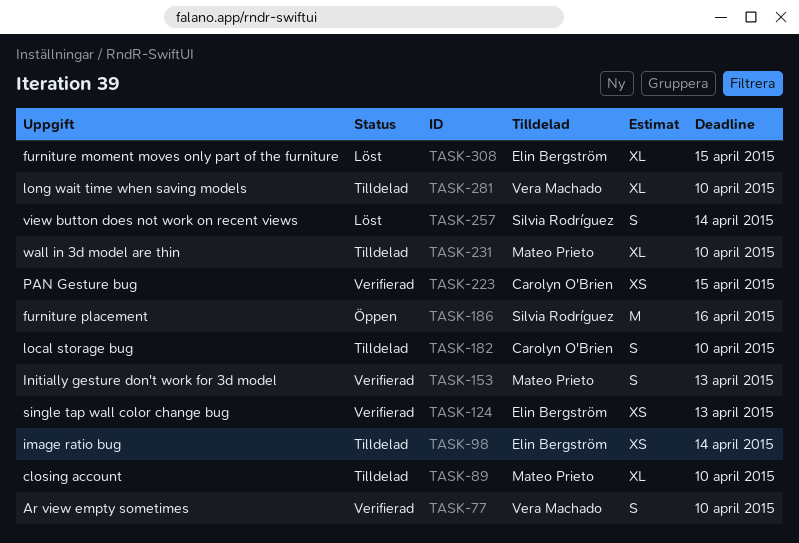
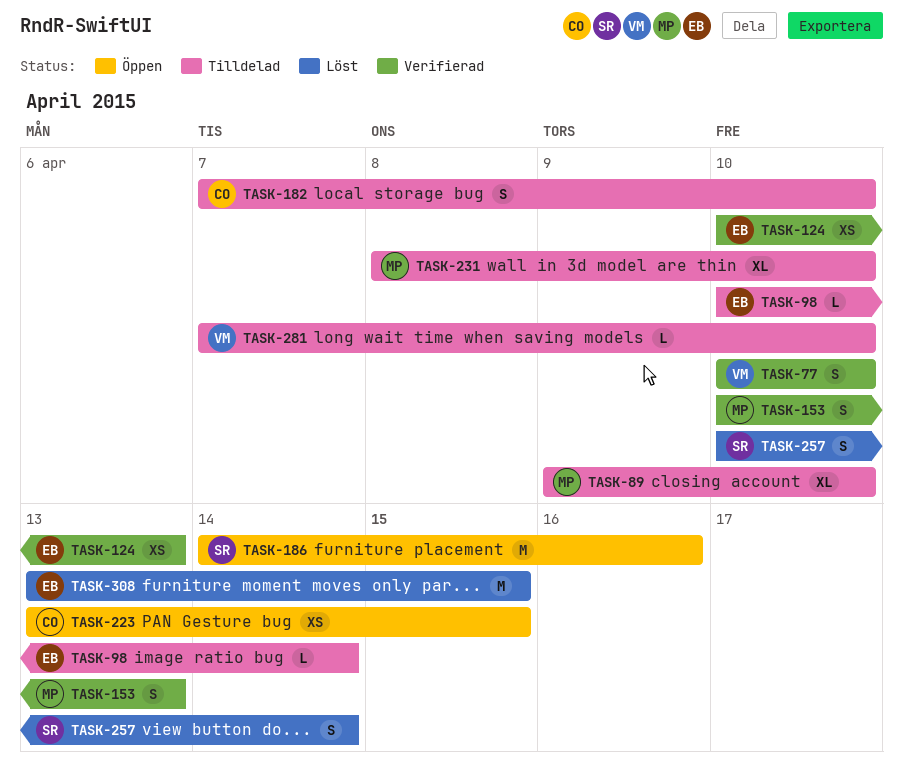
TASK-98, estimate: XS -> L
TASK-223, status: Verifierad -> Öppen
TASK-281, estimate: XL -> L
TASK-308, estimate: XL -> M

